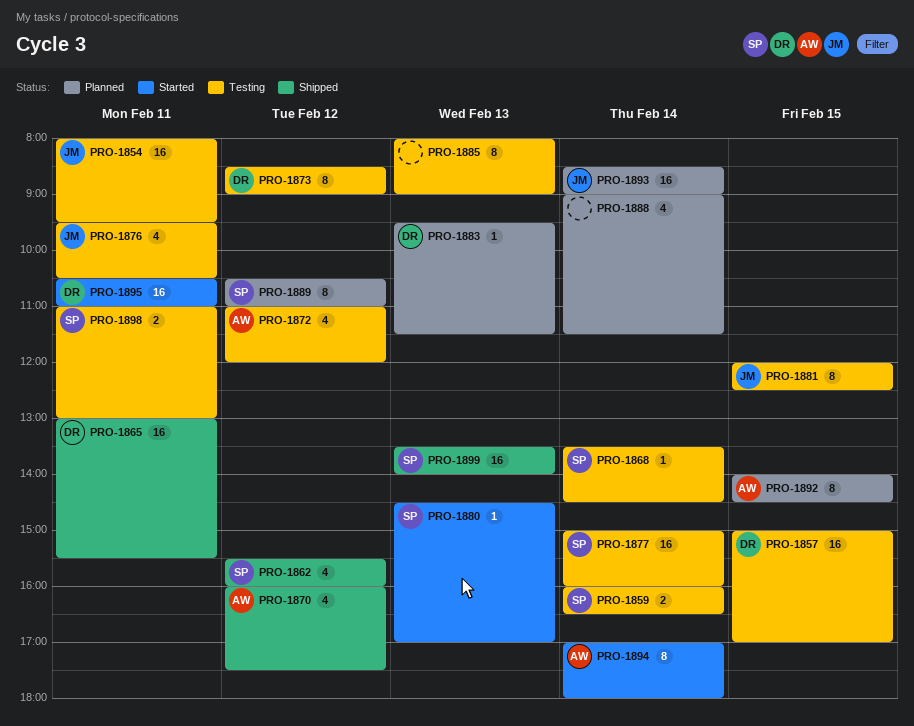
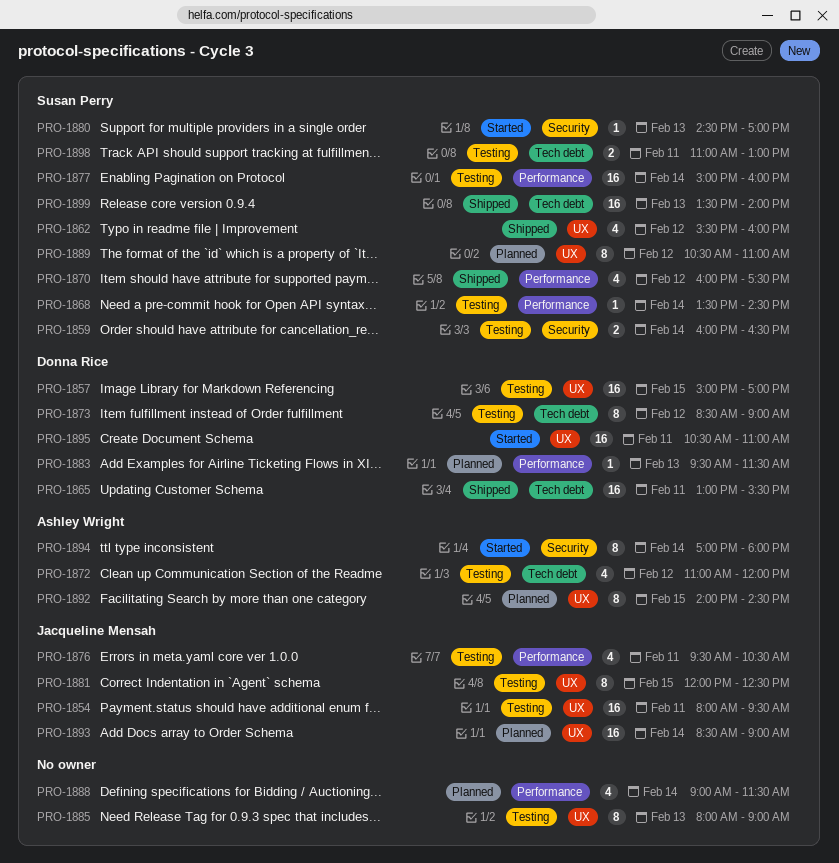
PRO-1870, owner: Ashley Wright -> Susan Perry

